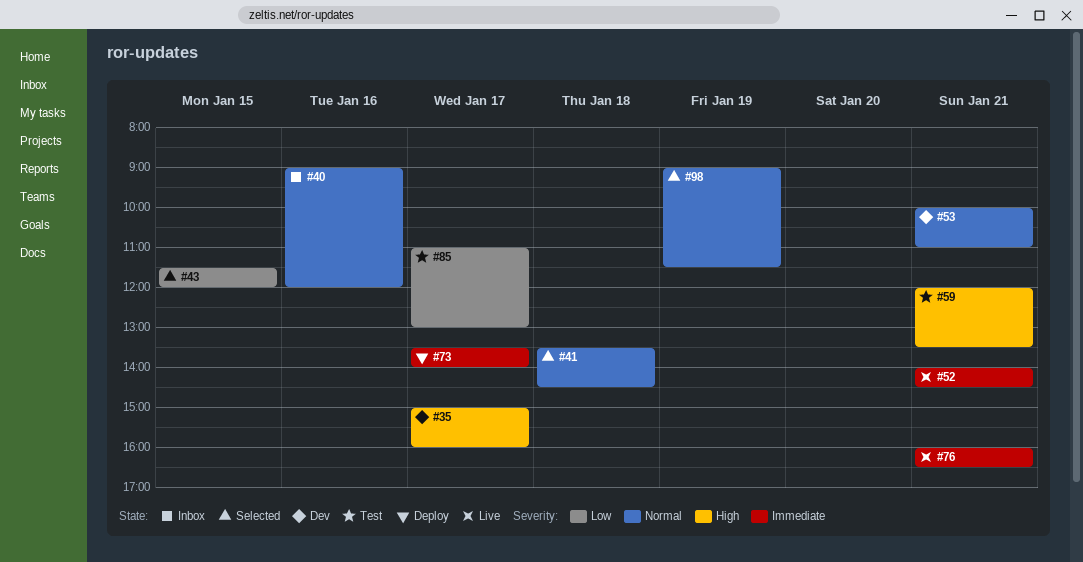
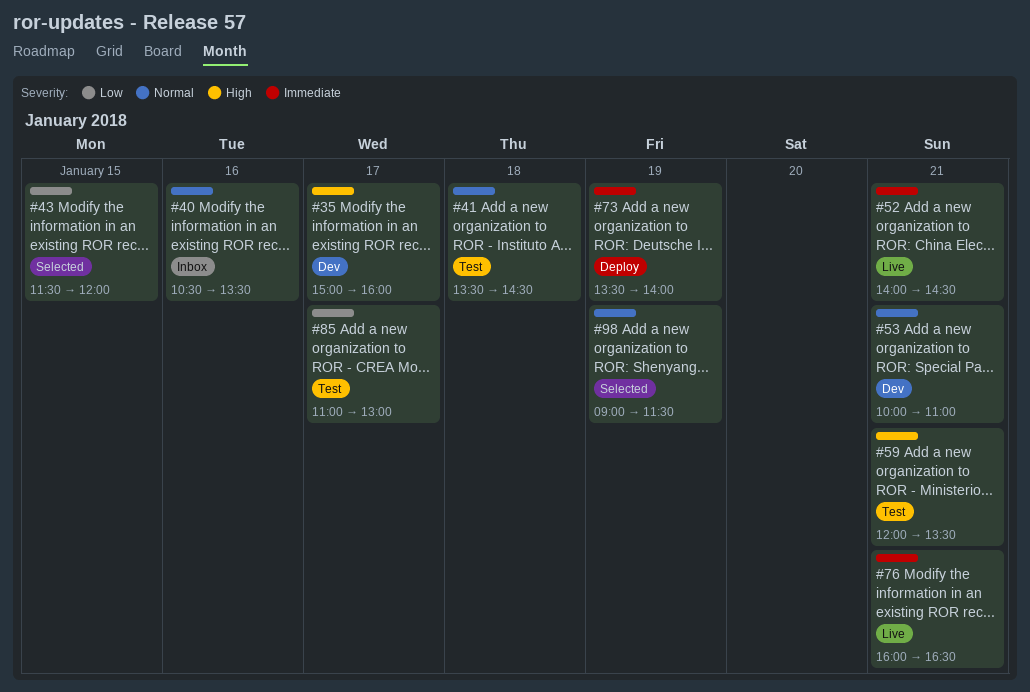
#40, begins: 09:00 -> 10:30
#40, ends: 12:00 -> 13:30
#41, status: Selected -> Test
#73, day: Jan 17 -> Jan 19

